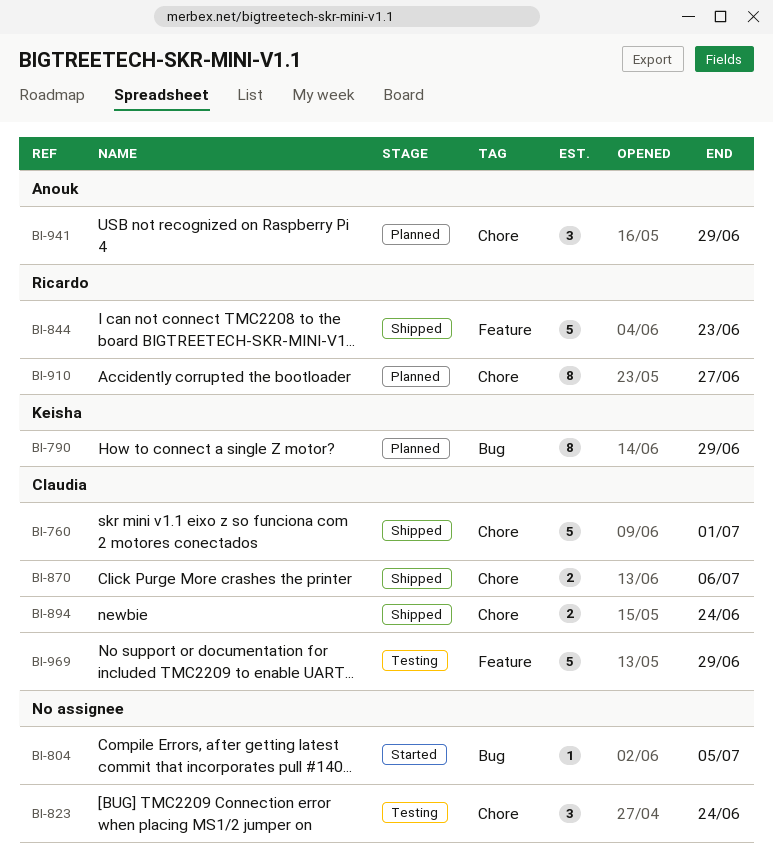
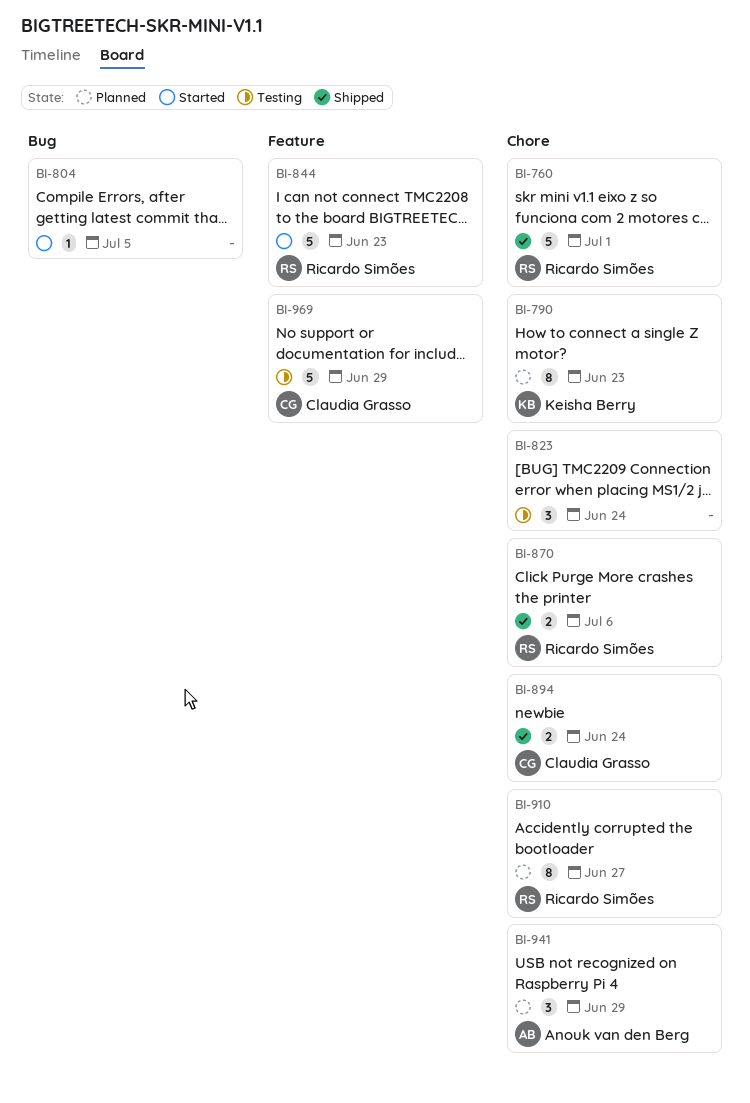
BI-760, owner: Claudia Grasso -> Ricardo Simões
BI-790, label: Bug -> Chore
BI-790, due: Jun 29 -> Jun 23
BI-844, status: Shipped -> Started
BI-870, owner: Claudia Grasso -> Ricardo Simões

